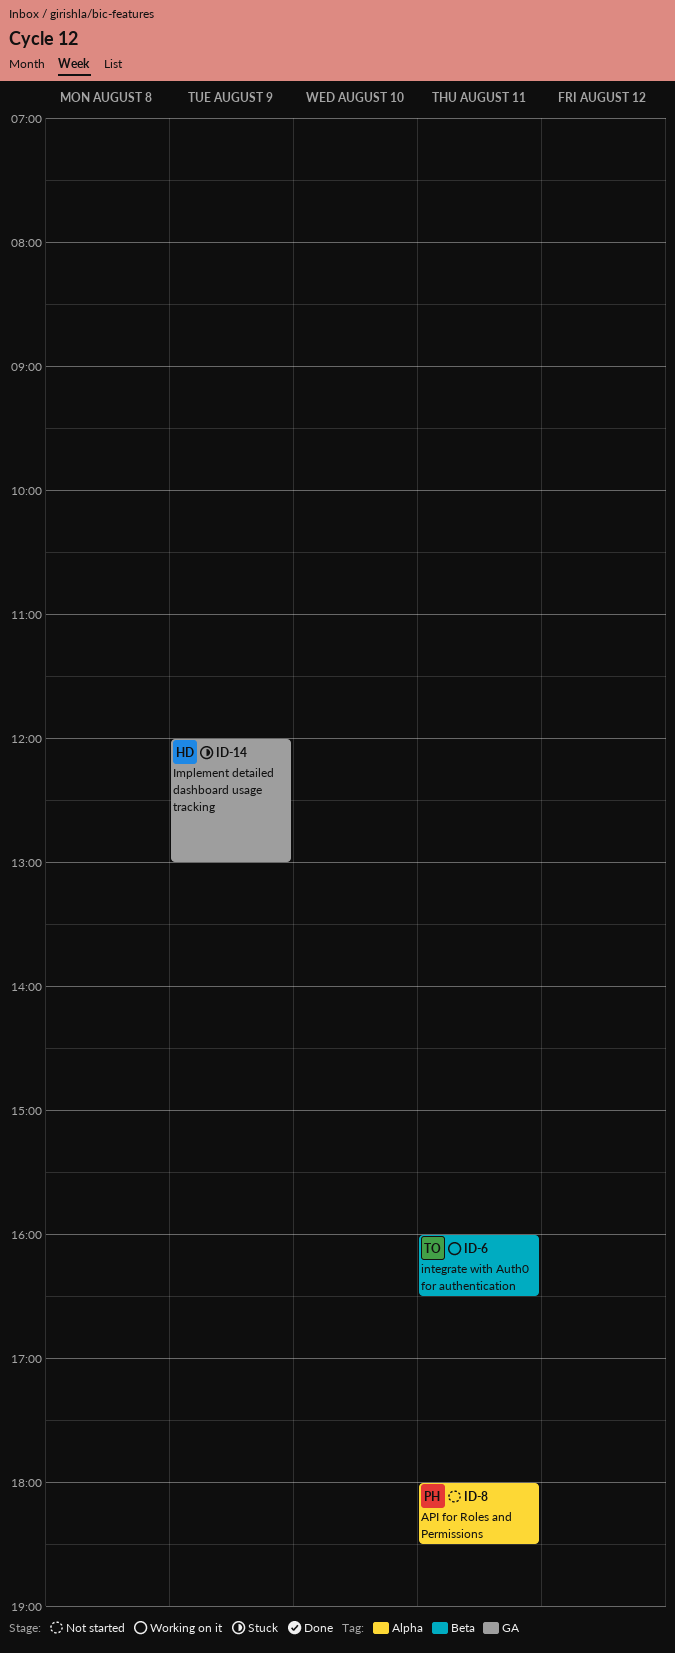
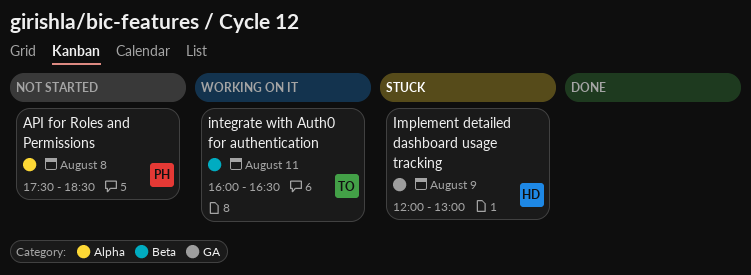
API for Roles and Permissions, day: Aug 11 -> Aug 8
API for Roles and Permissions, begins: 18:00 -> 17:30

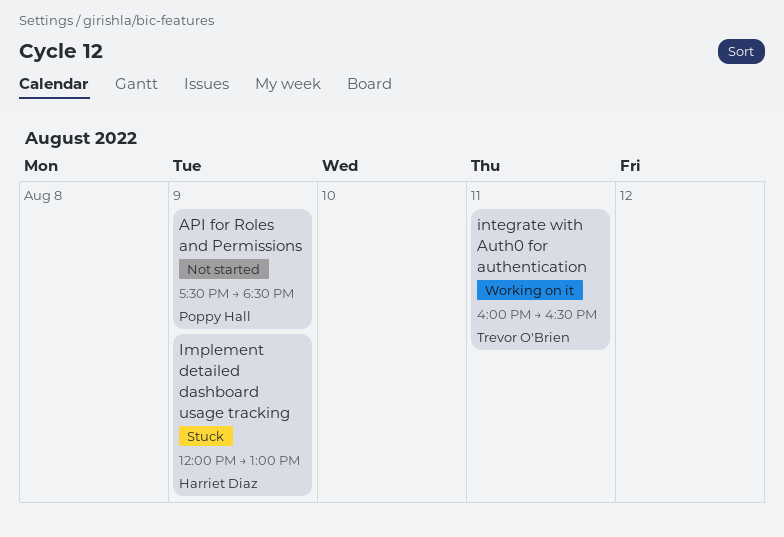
API for Roles and Permissions, day: Aug 8 -> Aug 9

